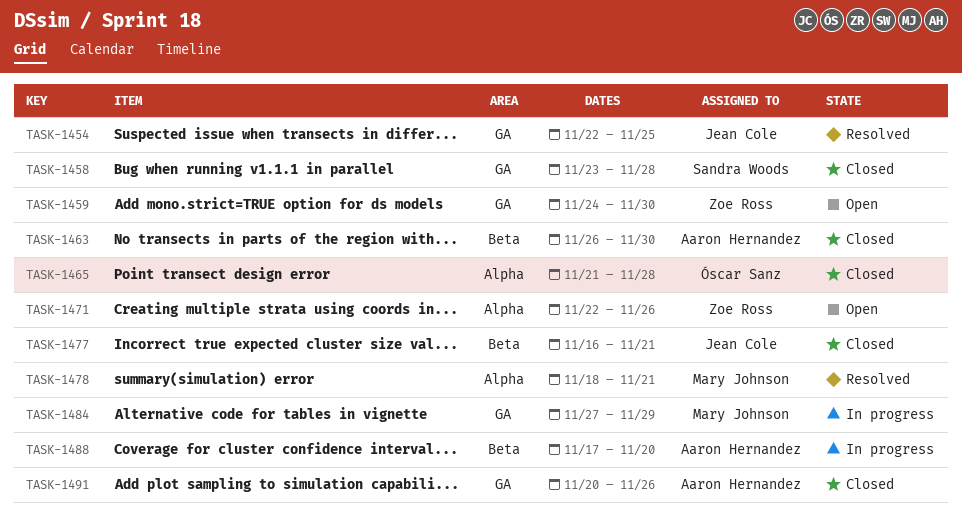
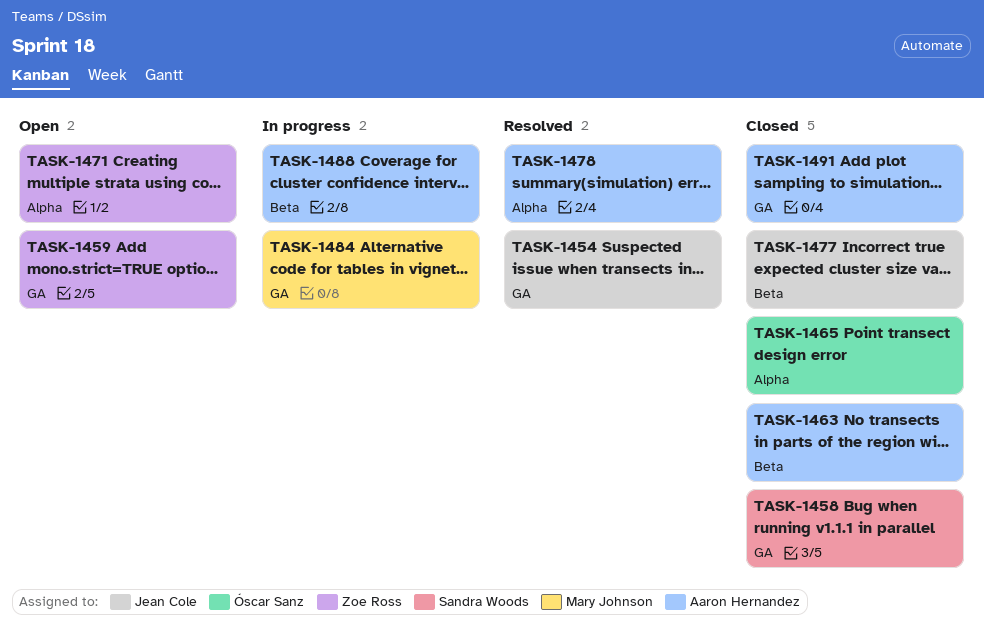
TASK-1478, owner: Mary Johnson -> Aaron Hernandez

